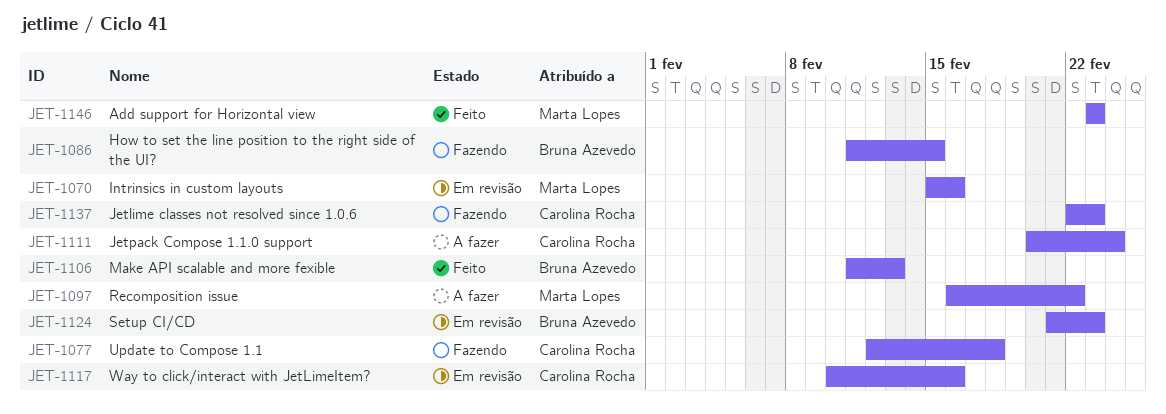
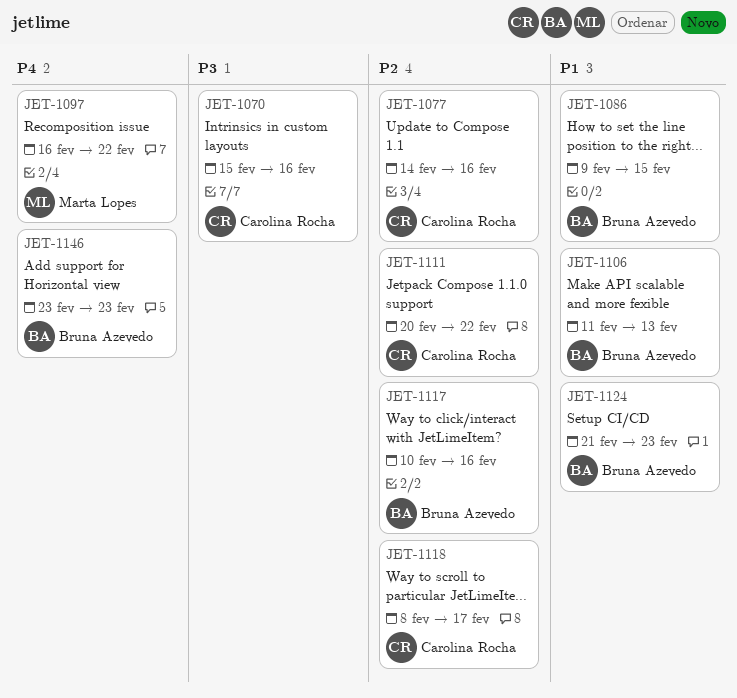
JET-1070, owner: Marta Lopes -> Carolina Rocha
JET-1077, start: Feb 12 -> Feb 14
JET-1077, due: Feb 18 -> Feb 16
JET-1086, start: Feb 11 -> Feb 9
JET-1111, due: Feb 24 -> Feb 22
JET-1117, owner: Carolina Rocha -> Bruna Azevedo
JET-1118: none -> present
JET-1137: present -> none
JET-1146, owner: Marta Lopes -> Bruna Azevedo

